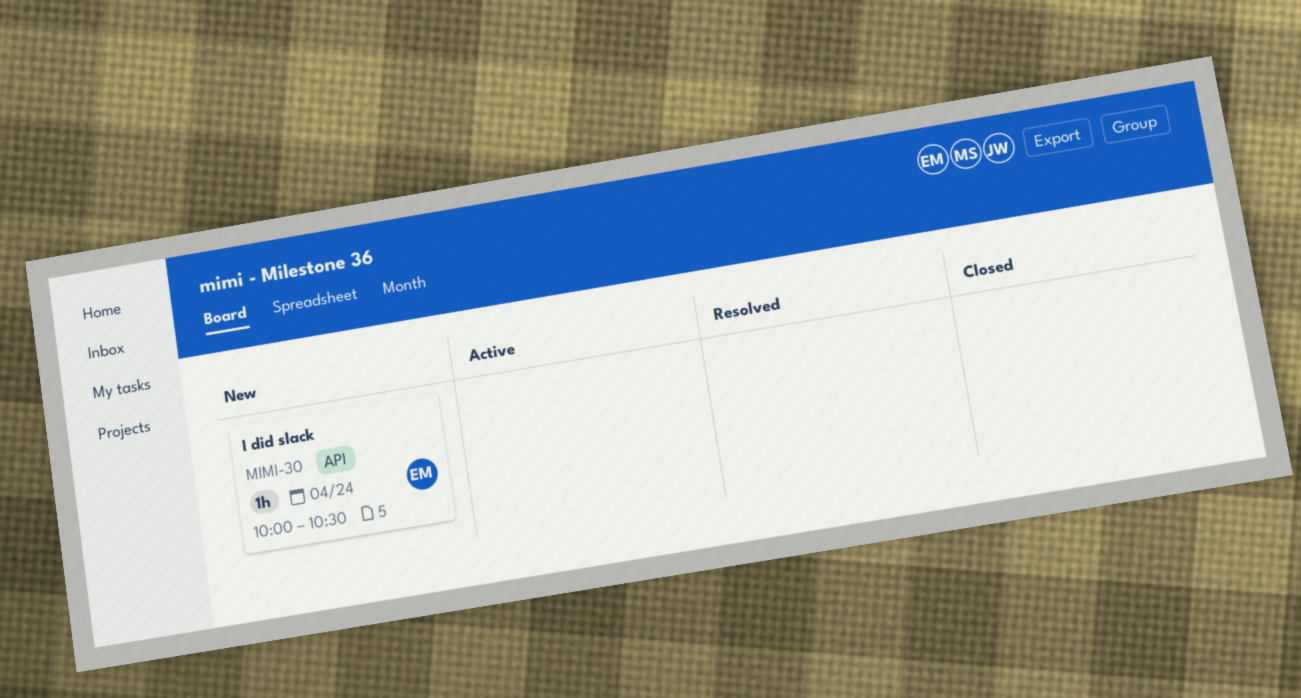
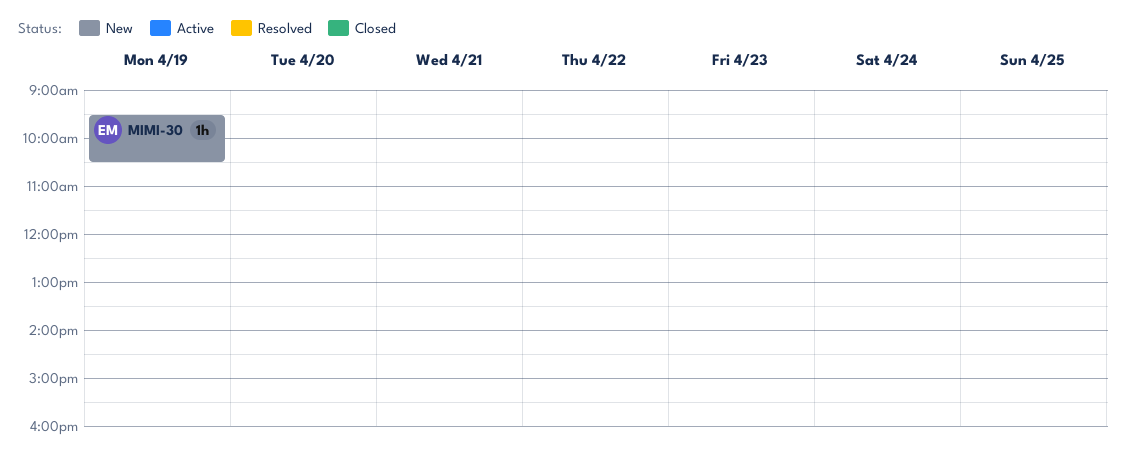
MIMI-30, day: Apr 24 -> Apr 19
MIMI-30, begins: 10:00 -> 09:30

